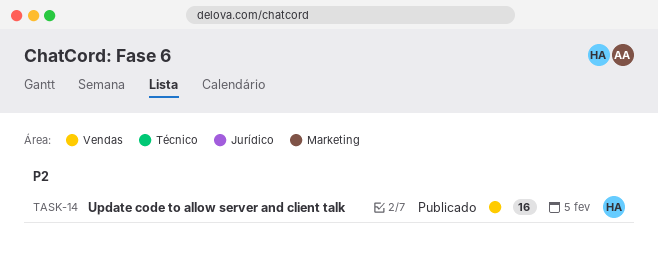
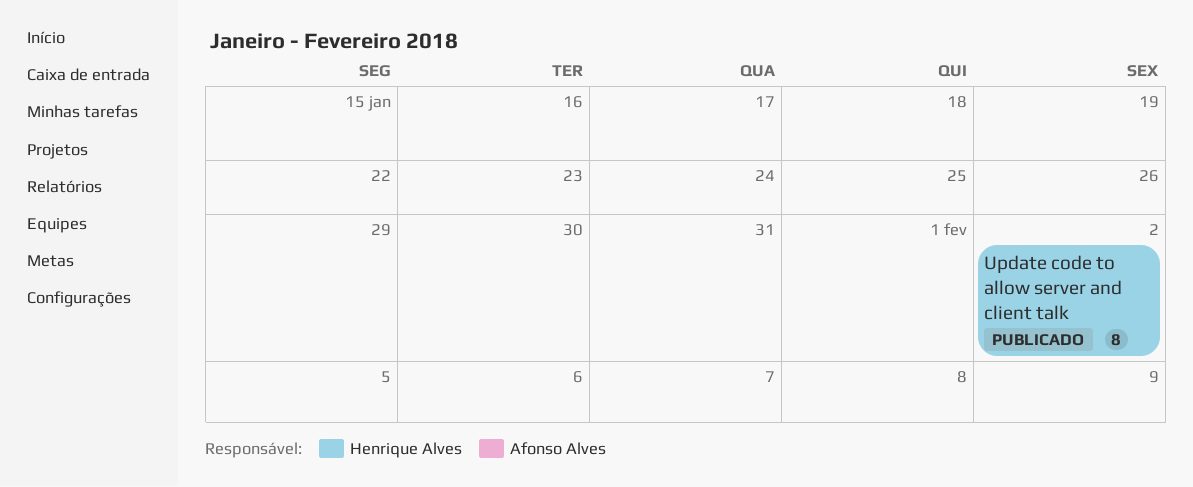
Update code to allow server and client talk, estimate: 16 -> 8
Update code to allow server and client talk, due: Feb 5 -> Feb 2

